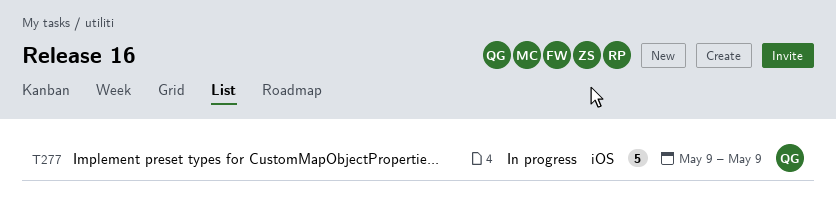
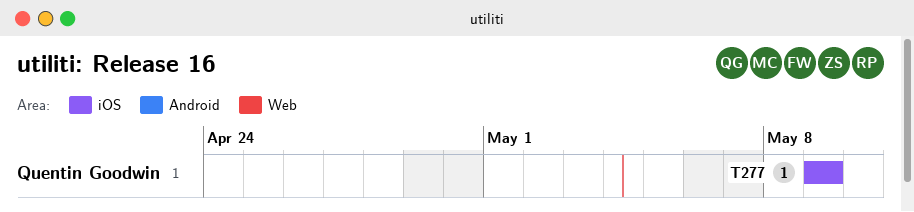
T277, estimate: 5 -> 1

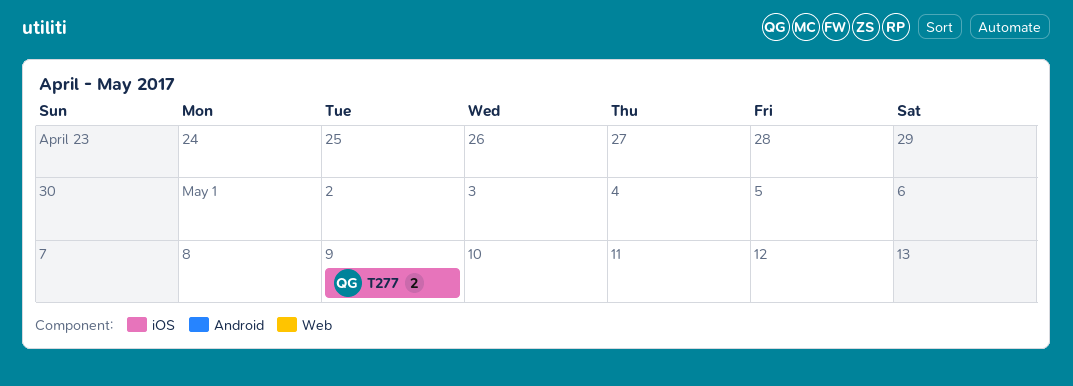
T277, estimate: 1 -> 2

